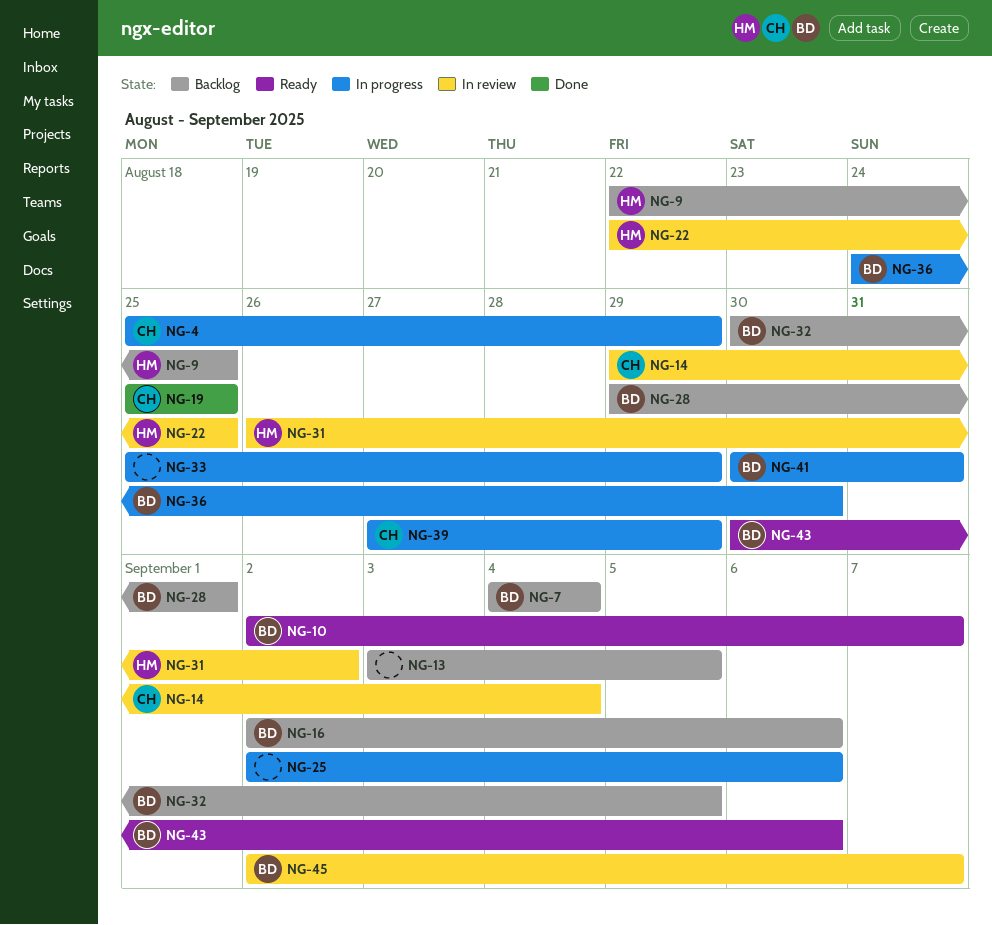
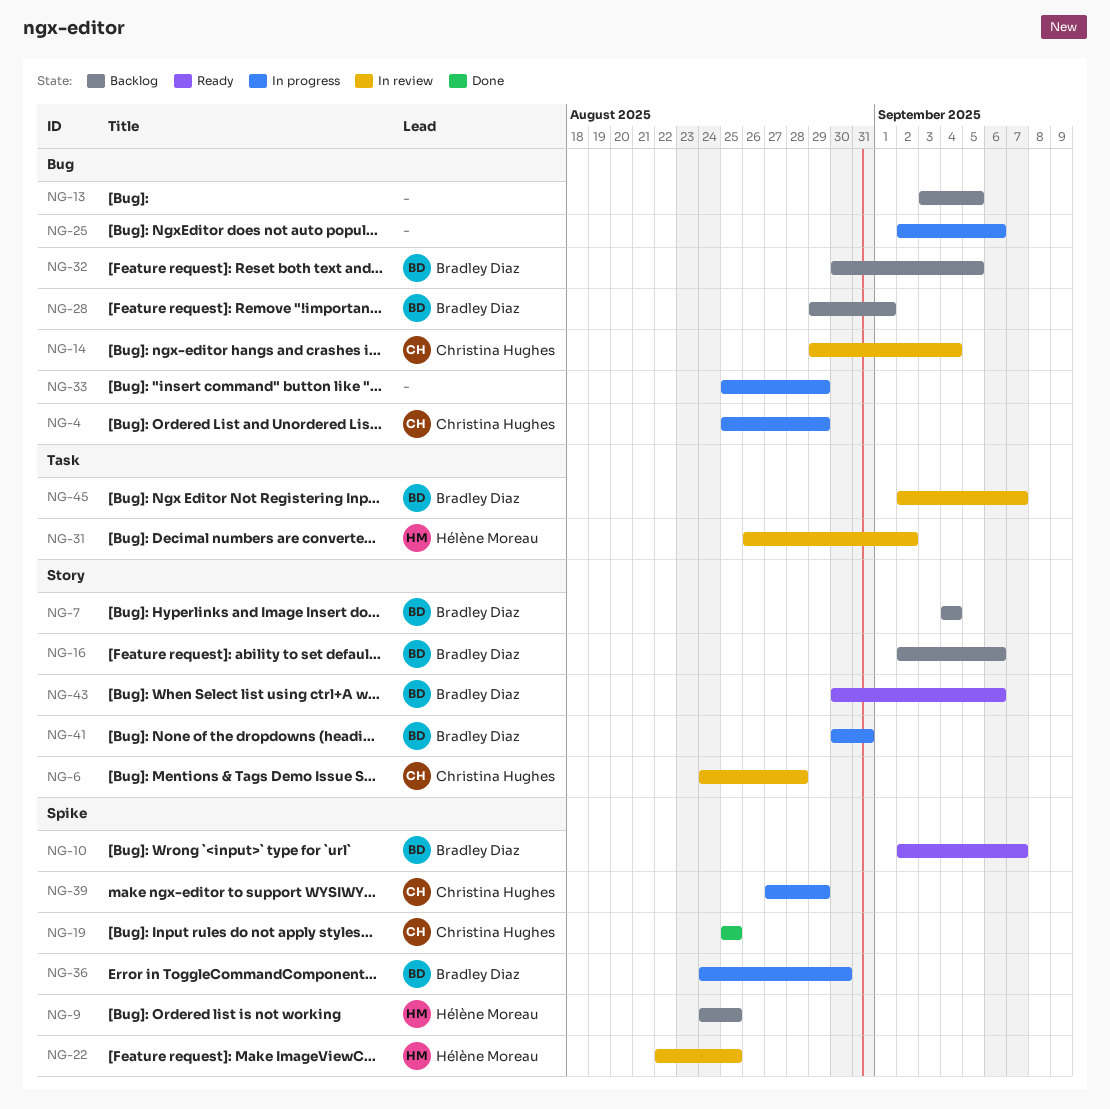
NG-6: none -> present
NG-9, start: Aug 22 -> Aug 24

